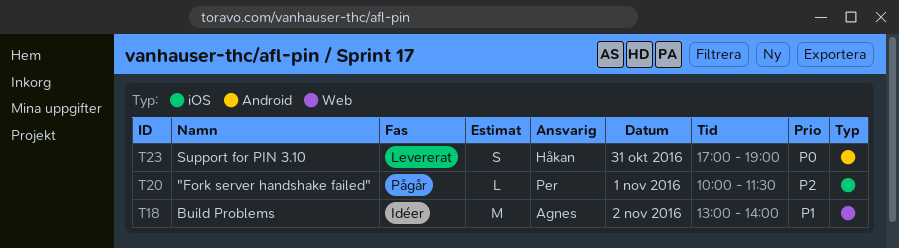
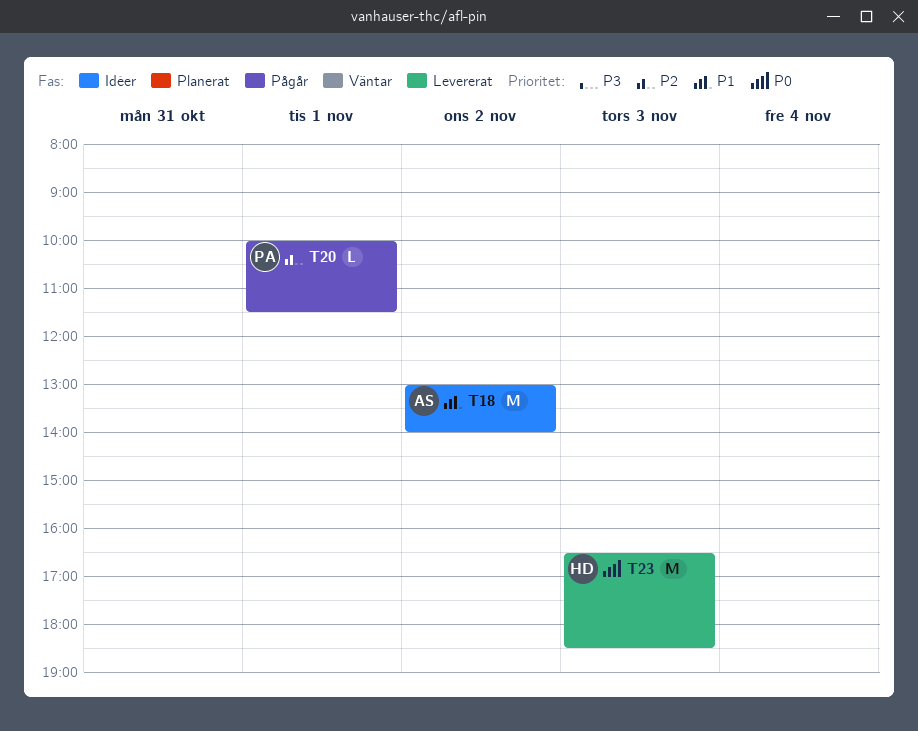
T23, estimate: S -> M
T23, day: Oct 31 -> Nov 3
T23, begins: 17:00 -> 16:30
T23, ends: 19:00 -> 18:30

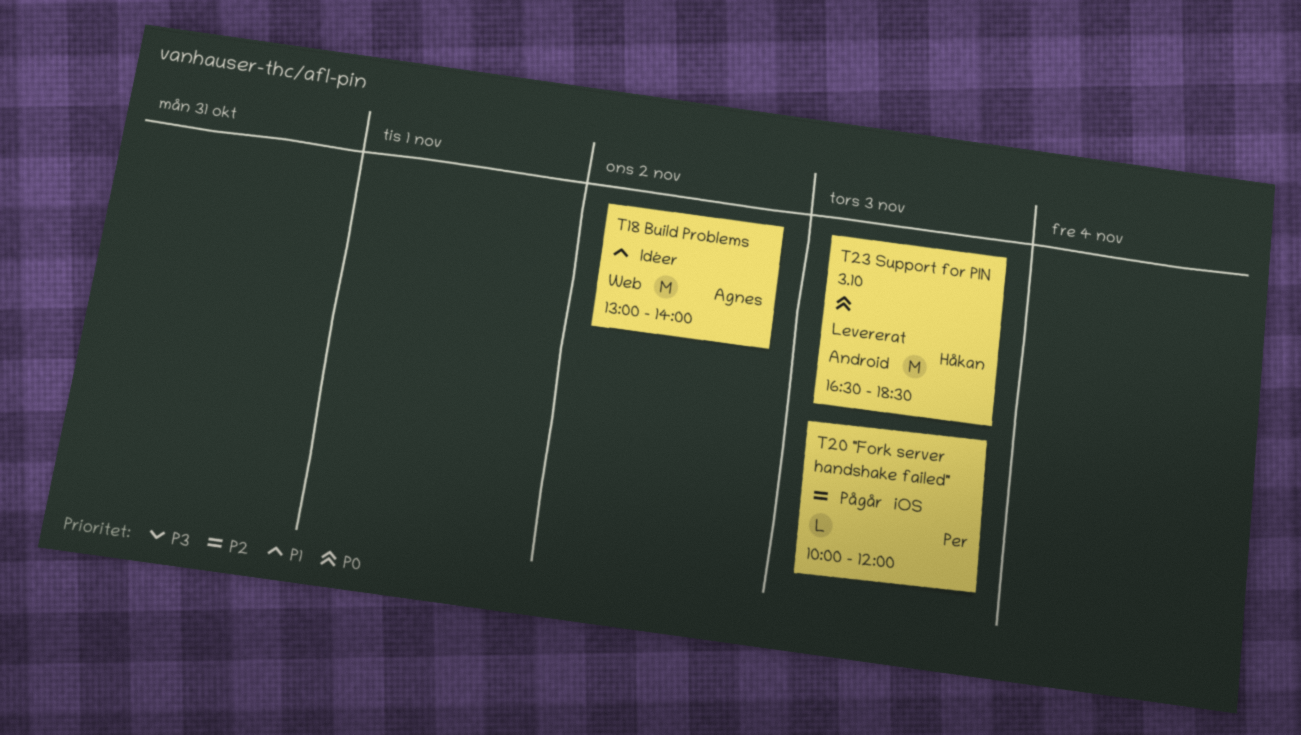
T20, day: Nov 1 -> Nov 3
T20, ends: 11:30 -> 12:00

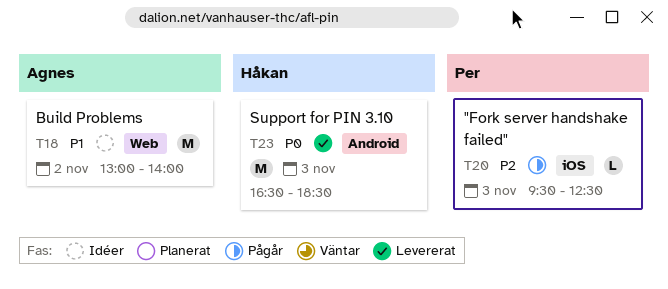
T20, begins: 10:00 -> 09:30
T20, ends: 12:00 -> 12:30

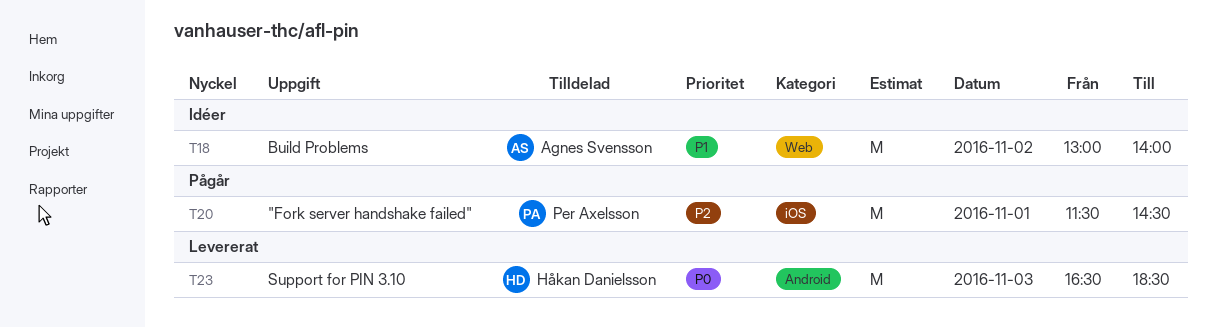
T20, estimate: L -> M
T20, day: Nov 3 -> Nov 1
T20, begins: 09:30 -> 11:30
T20, ends: 12:30 -> 14:30

